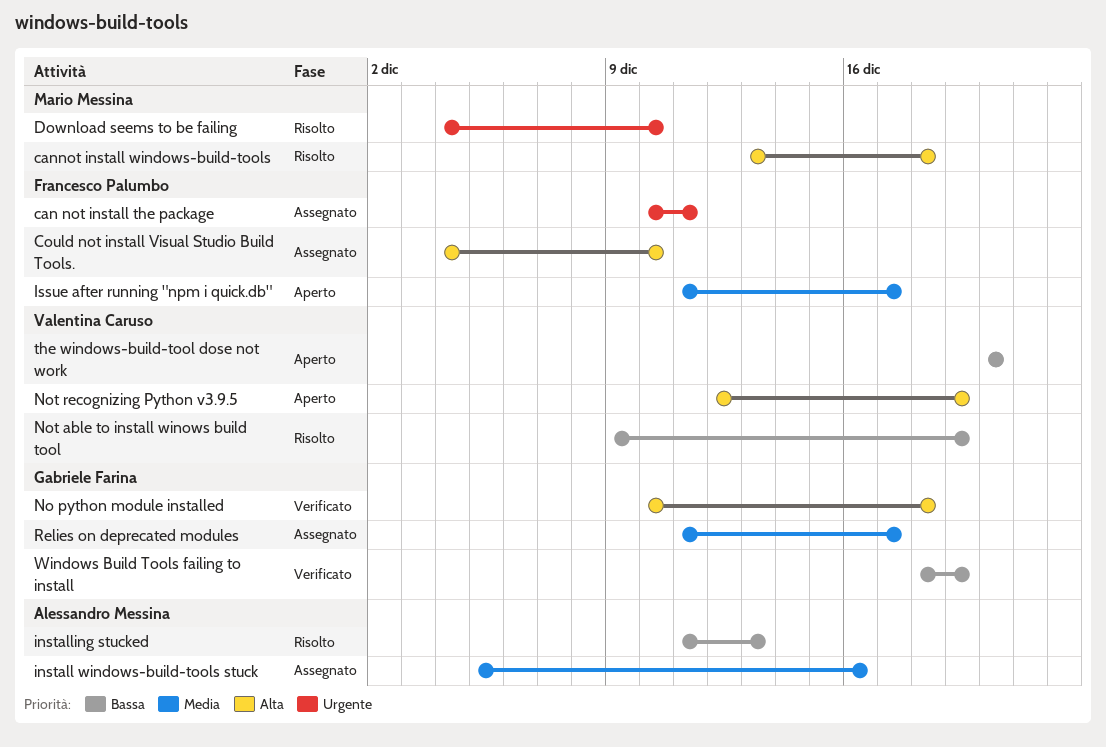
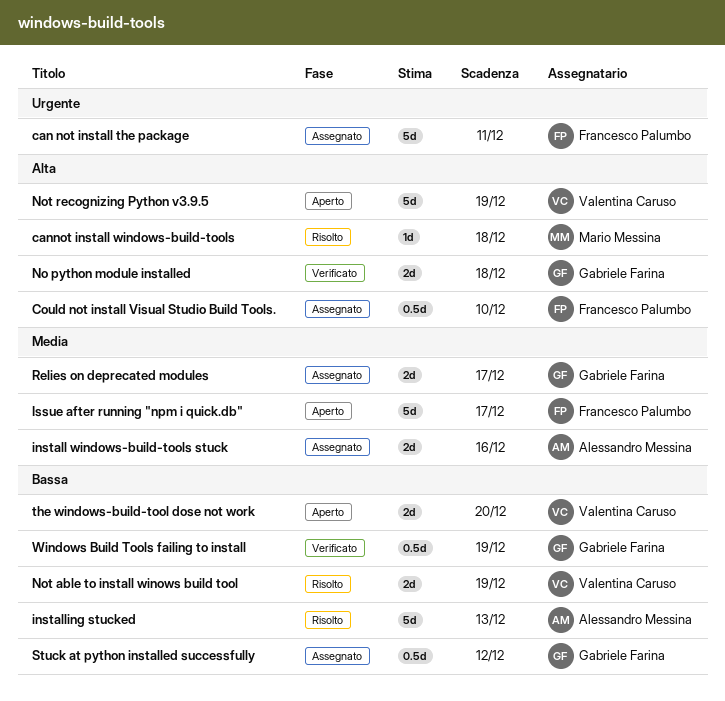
Download seems to be failing: present -> none
Stuck at python installed successfully: none -> present

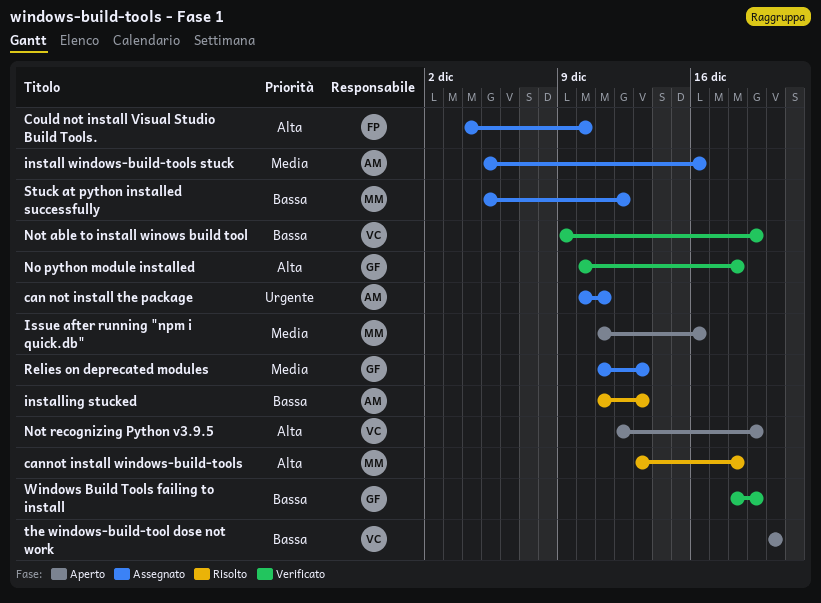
can not install the package, owner: Francesco Palumbo -> Alessandro Messina
Issue after running "npm i quick.db", owner: Francesco Palumbo -> Mario Messina
Issue after running "npm i quick.db", due: Dec 17 -> Dec 16
Not able to install winows build tool, status: Risolto -> Verificato
Relies on deprecated modules, due: Dec 17 -> Dec 13
Stuck at python installed successfully, owner: Gabriele Farina -> Mario Messina

